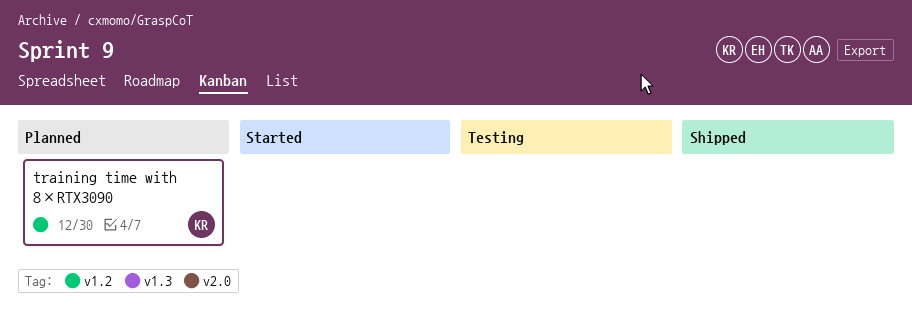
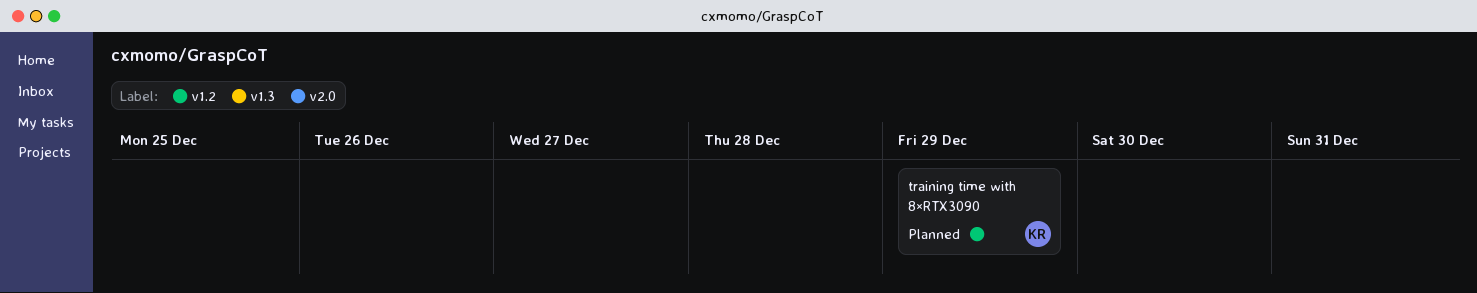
training time with 8×RTX3090, due: Dec 30 -> Dec 29

